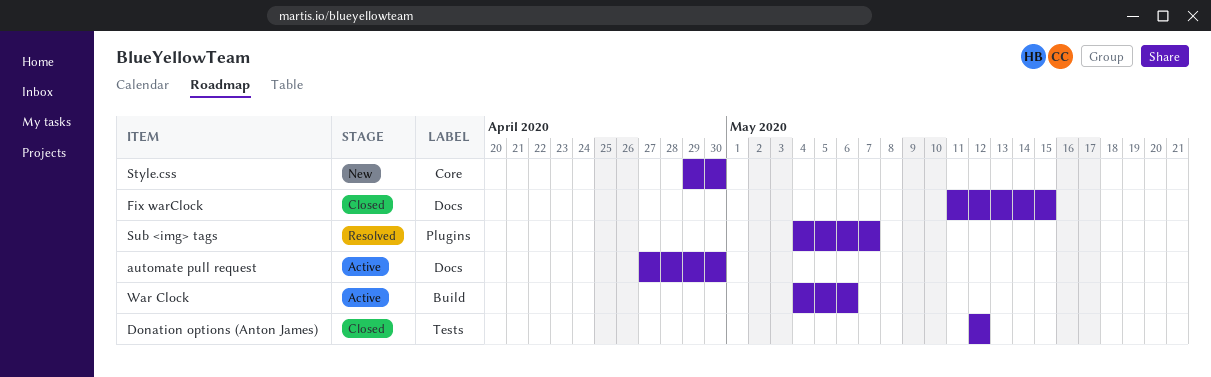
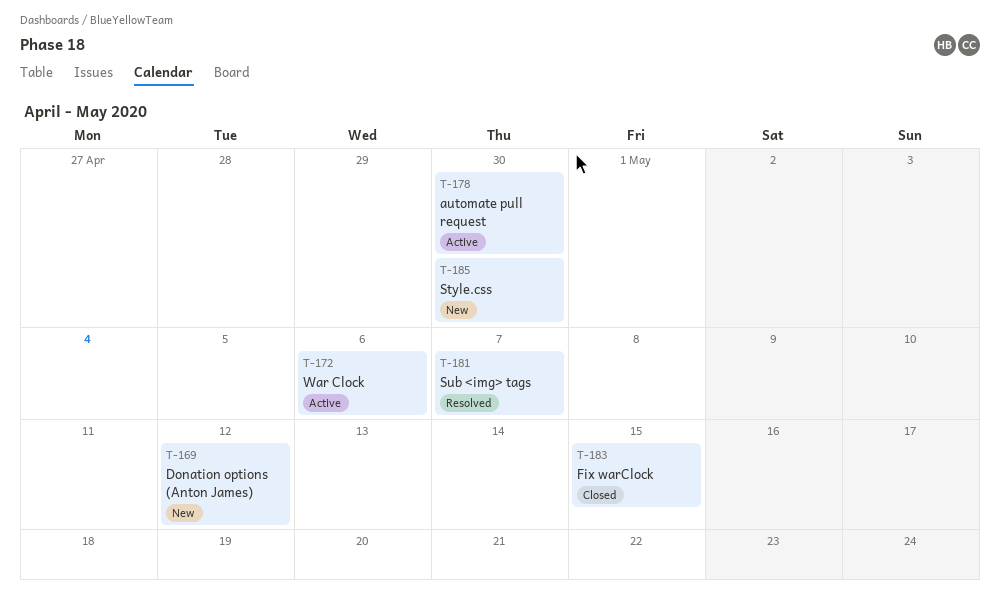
Donation options (Anton James), status: Closed -> New

